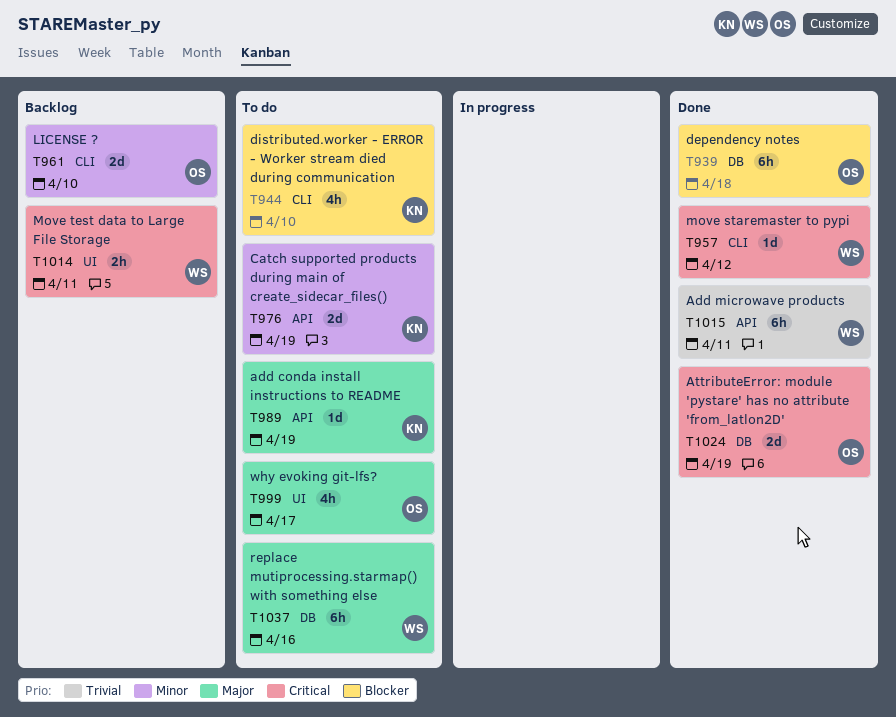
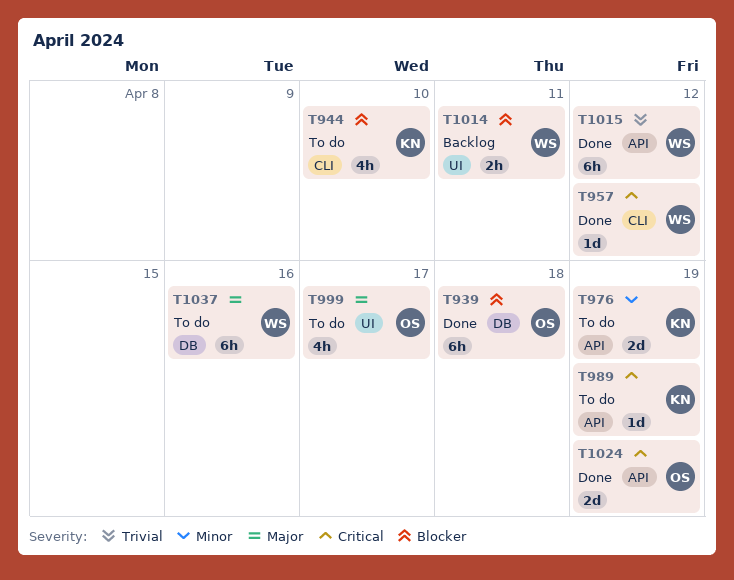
T961: present -> none
T989, priority: Major -> Critical
T1014, priority: Critical -> Blocker
T1015, due: Apr 11 -> Apr 12
T1024, label: DB -> API

